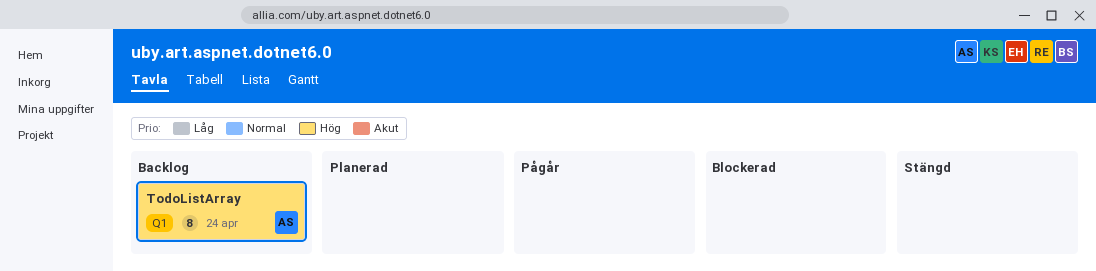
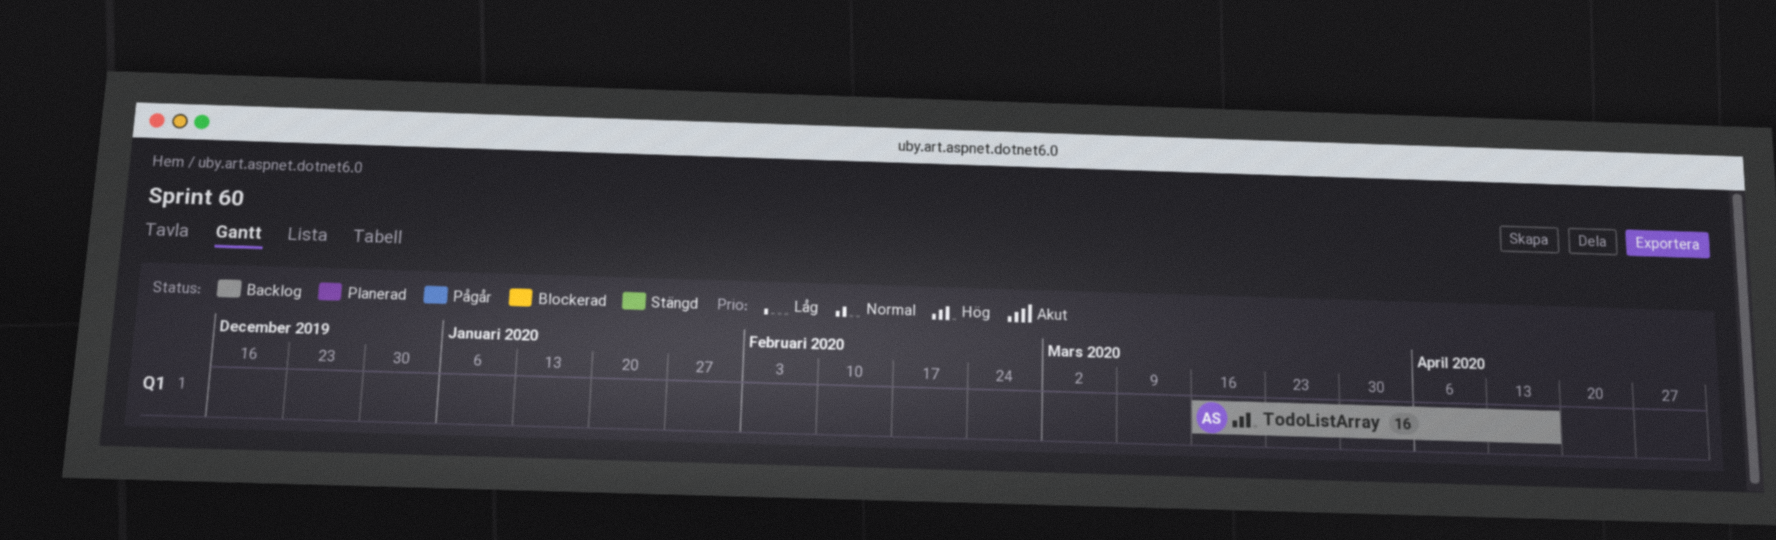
TodoListArray, estimate: 8 -> 16
TodoListArray, due: Apr 24 -> Apr 17

